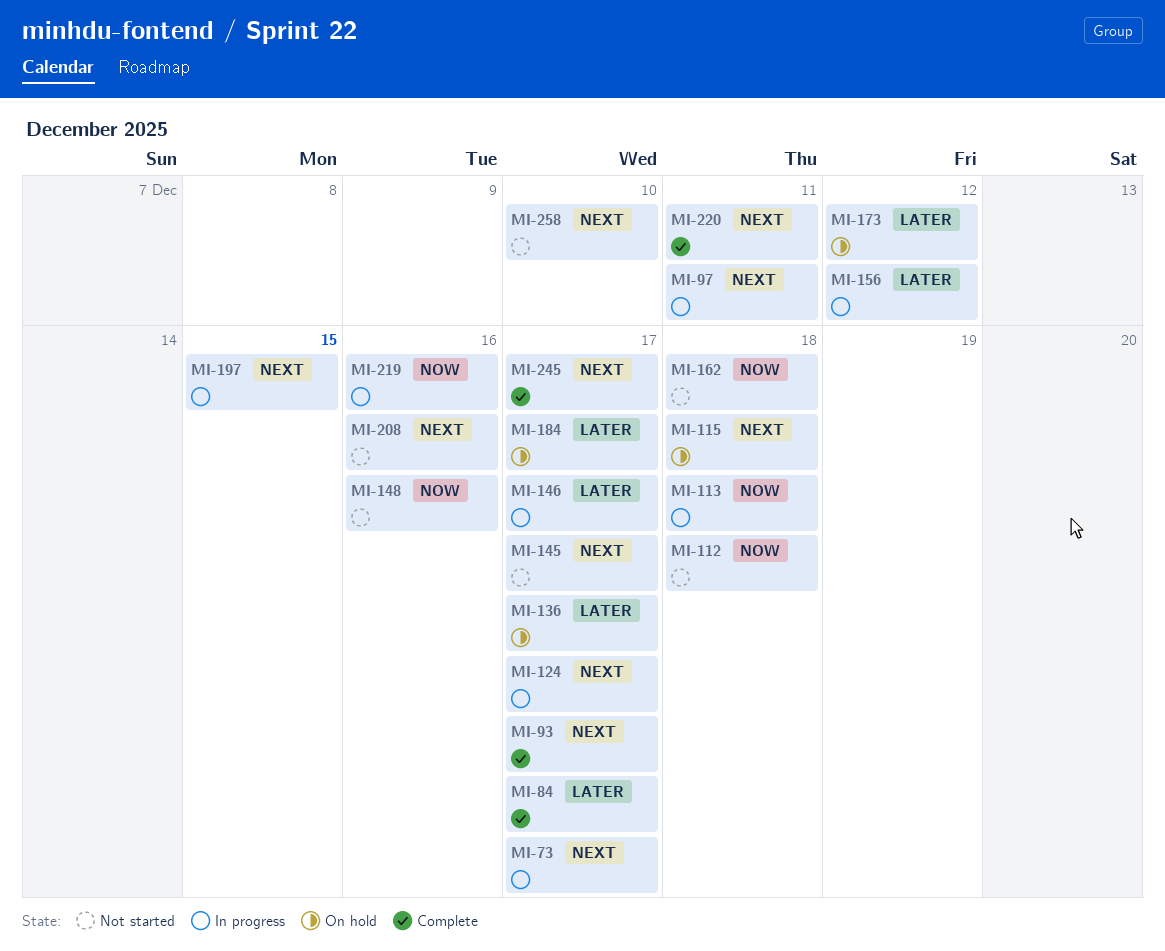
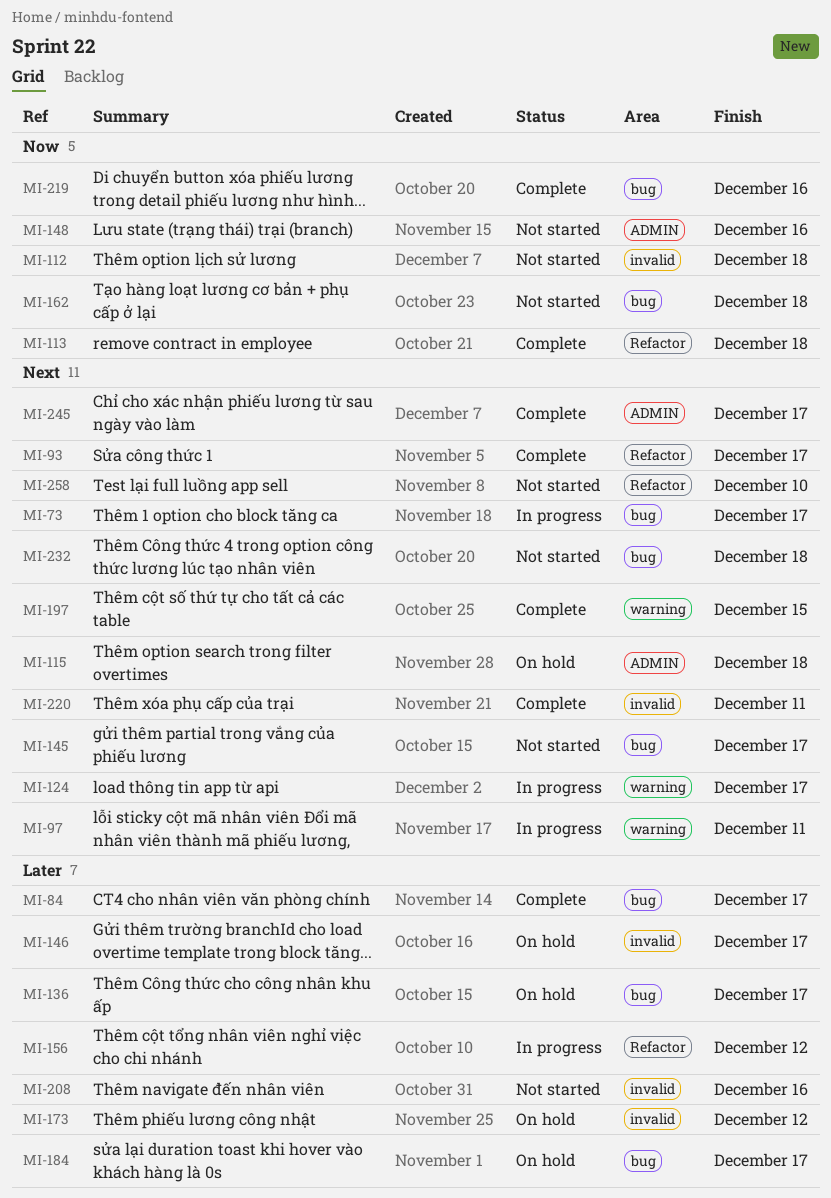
MI-113, status: In progress -> Complete
MI-146, status: In progress -> On hold
MI-197, status: In progress -> Complete
MI-208, priority: Next -> Later
MI-219, status: In progress -> Complete
MI-232: none -> present

